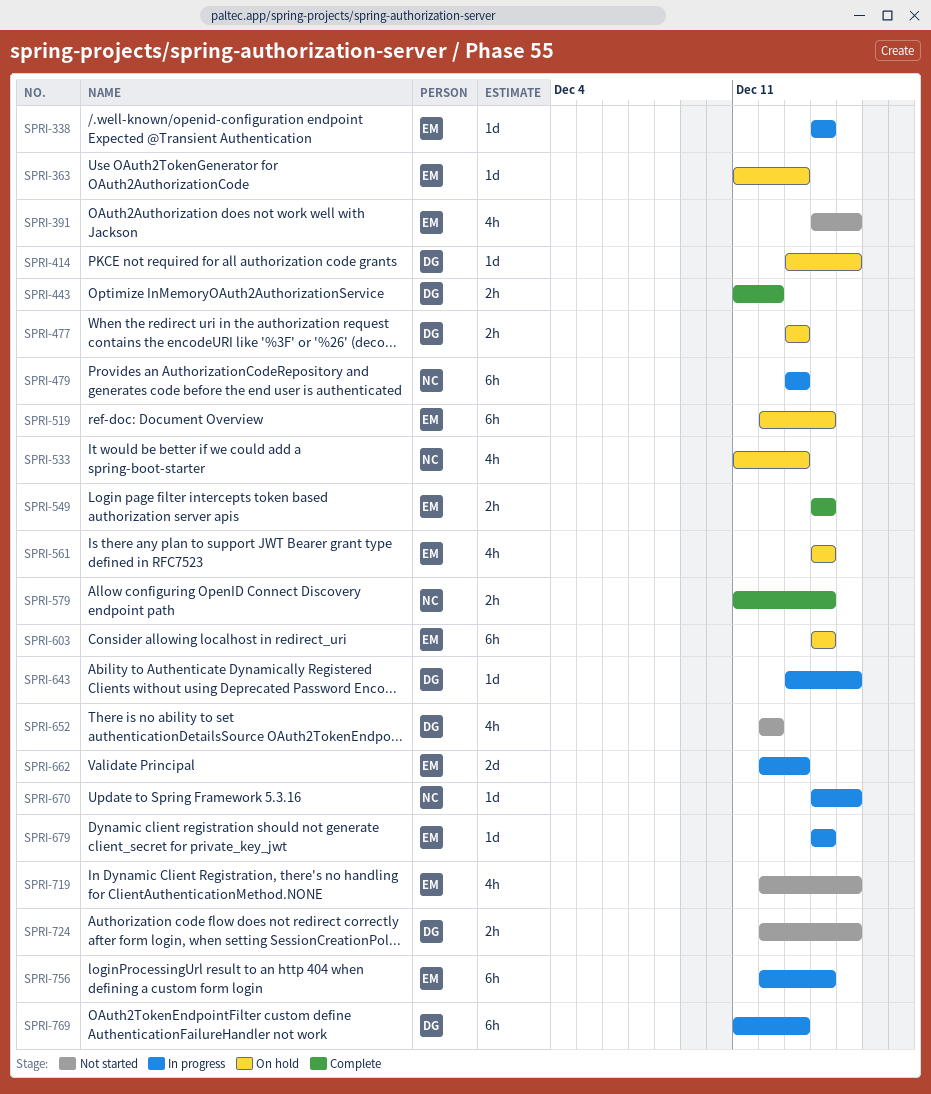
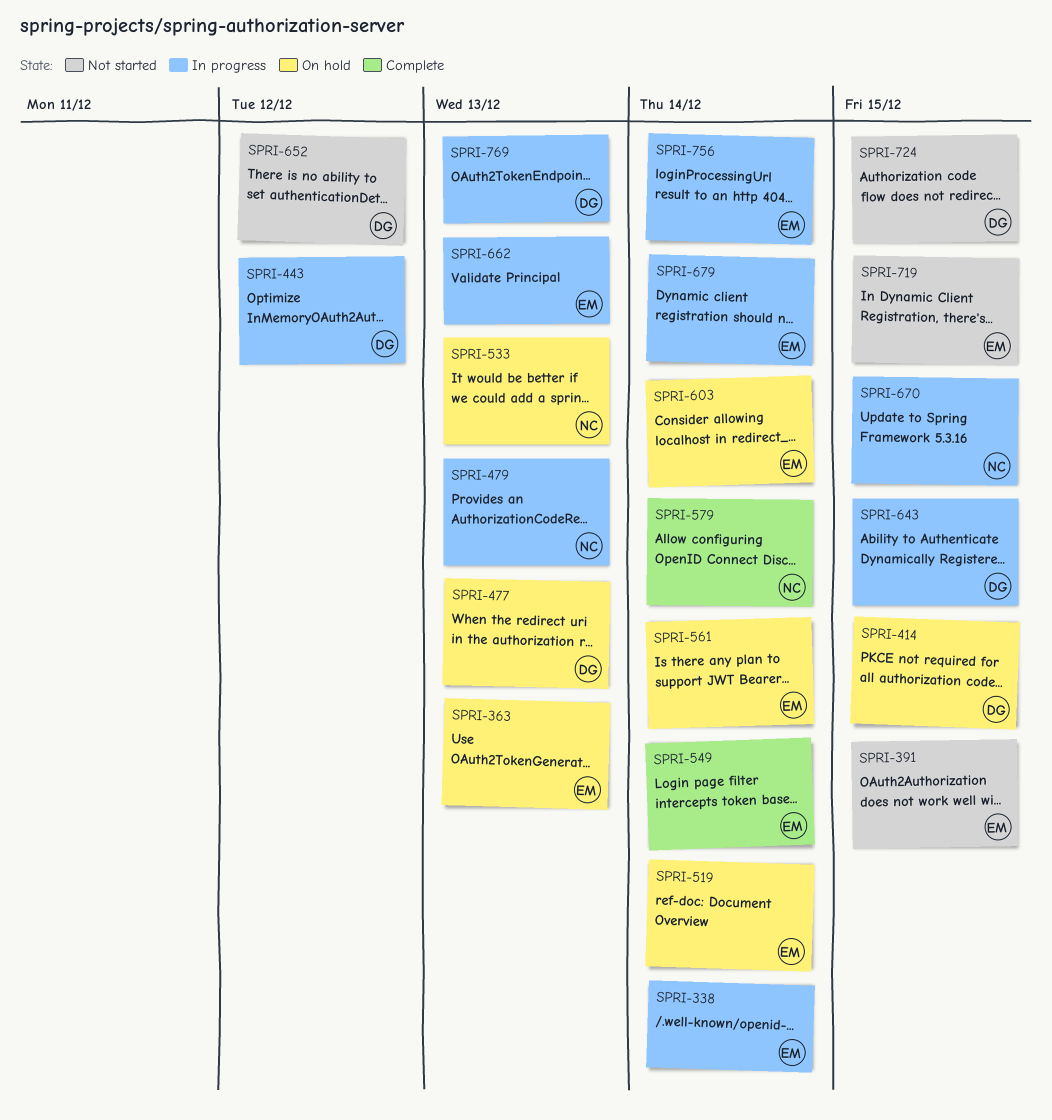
SPRI-443, status: Complete -> In progress

